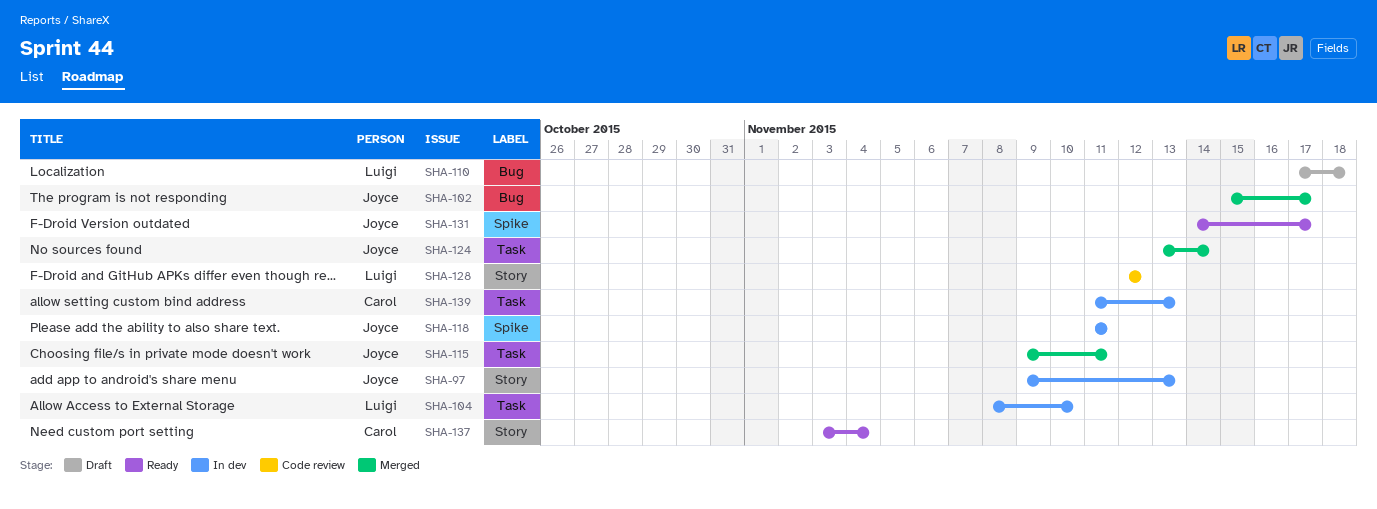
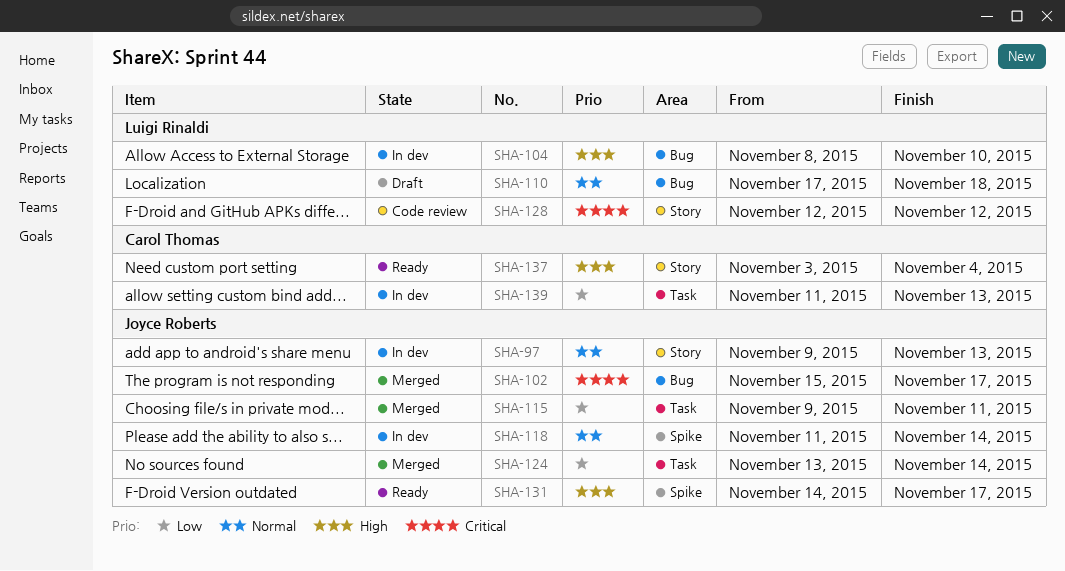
SHA-104, label: Task -> Bug
SHA-118, due: Nov 11 -> Nov 14

